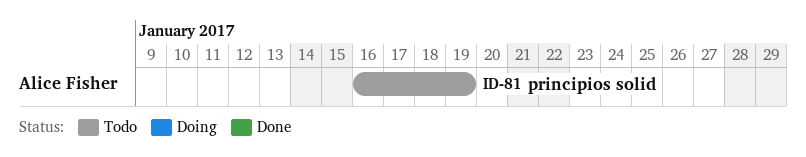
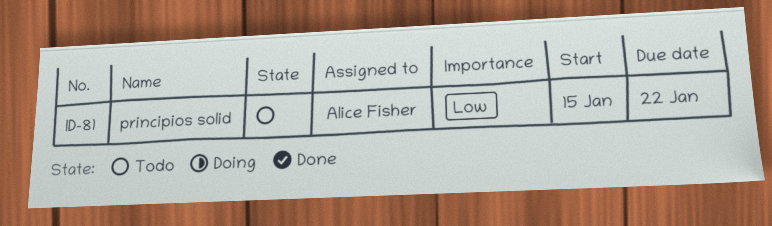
ID-81, start: Jan 16 -> Jan 15
ID-81, due: Jan 19 -> Jan 22

